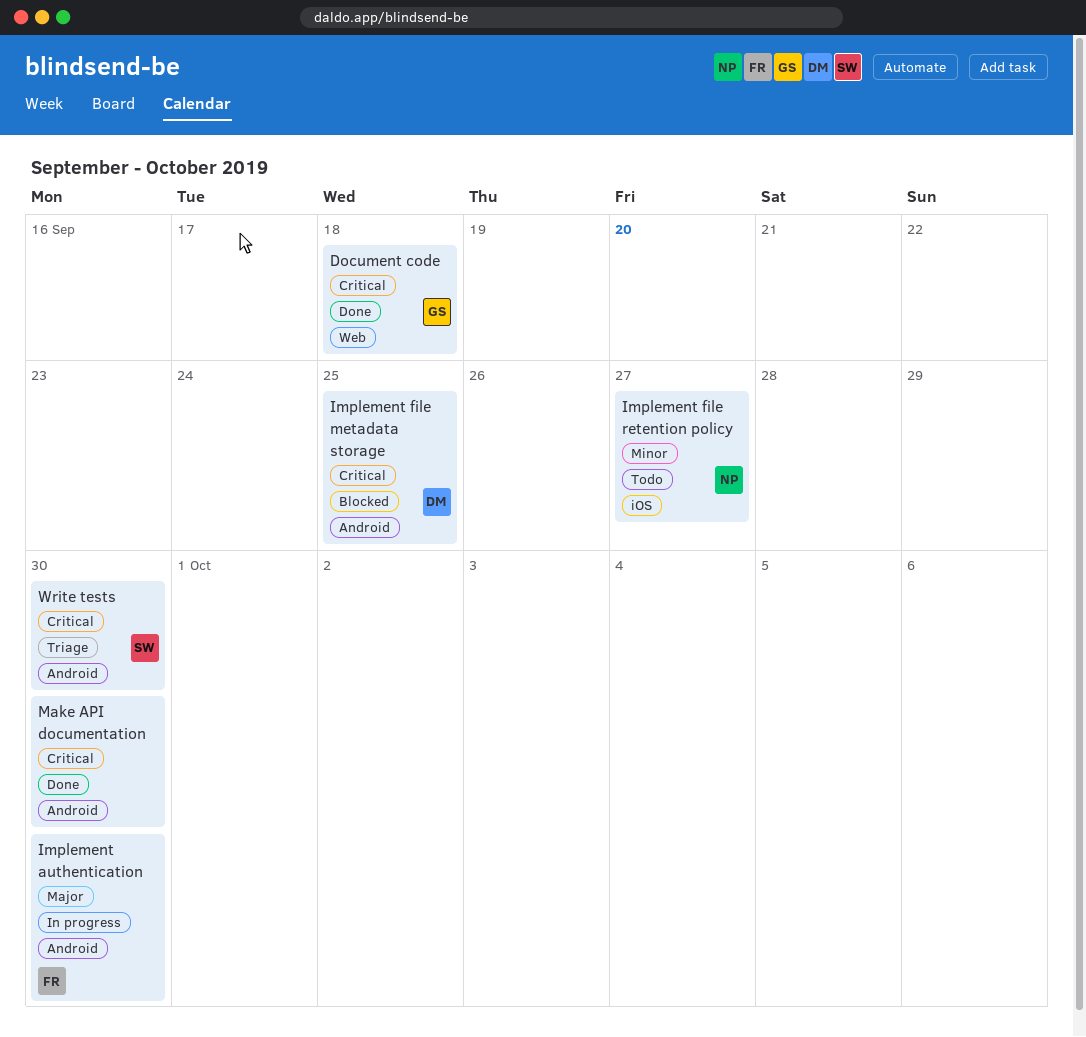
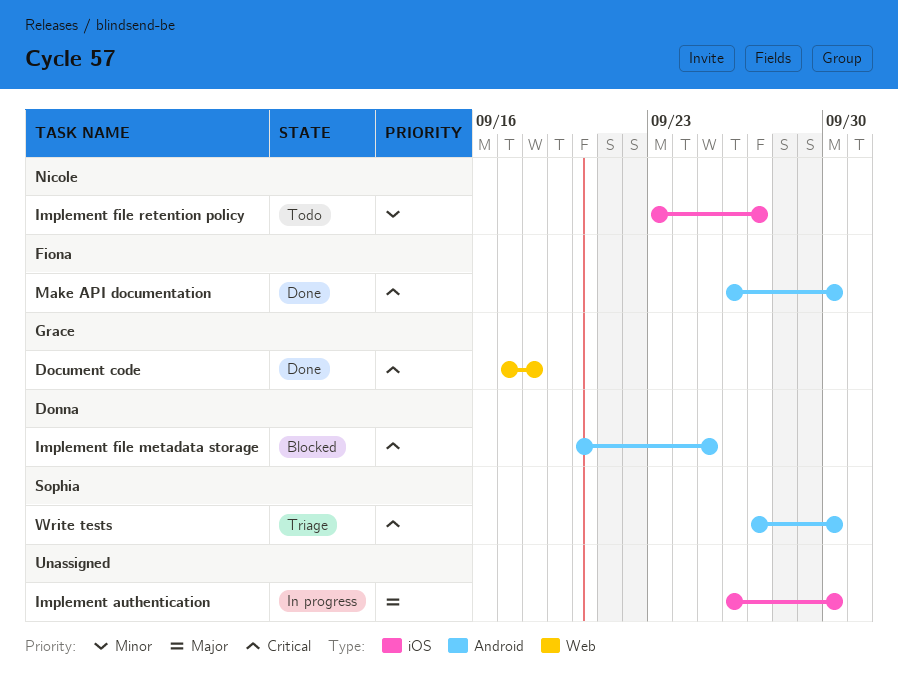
Implement authentication, owner: Fiona -> none
Implement authentication, label: Android -> iOS
Make API documentation, owner: none -> Fiona

